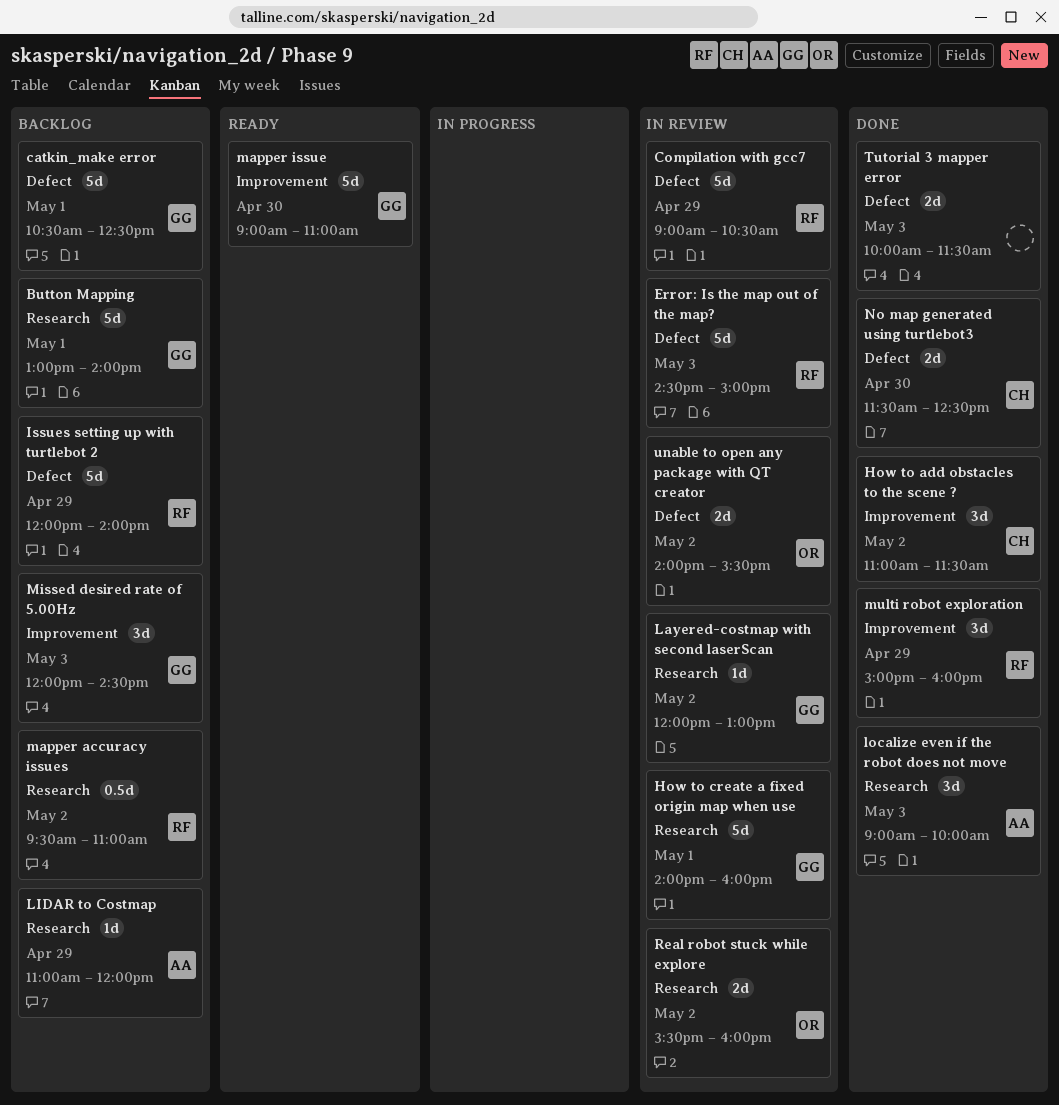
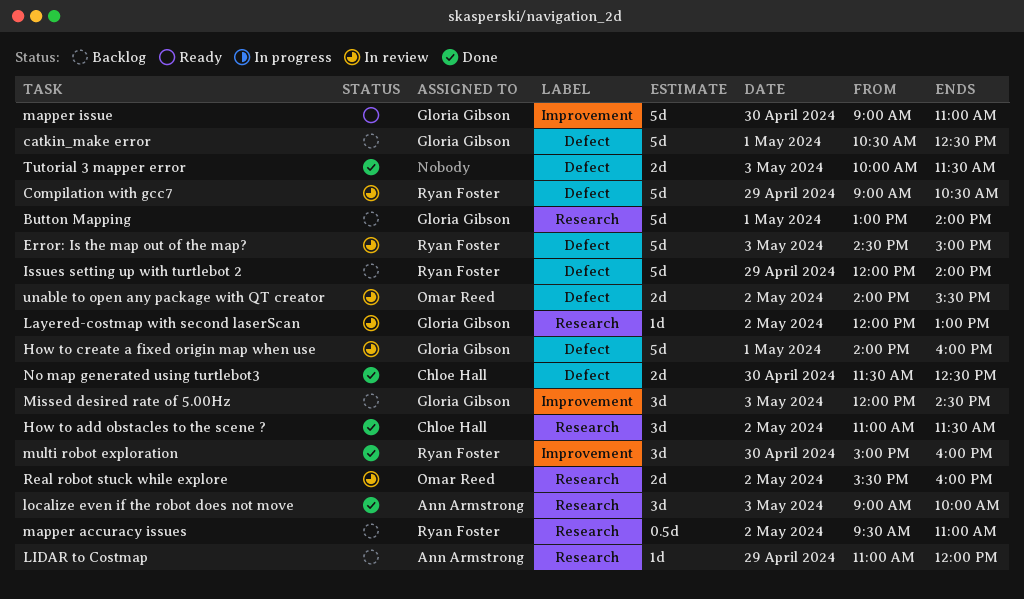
How to add obstacles to the scene ?, label: Improvement -> Research
How to create a fixed origin map when use, label: Research -> Defect
multi robot exploration, day: Apr 29 -> Apr 30

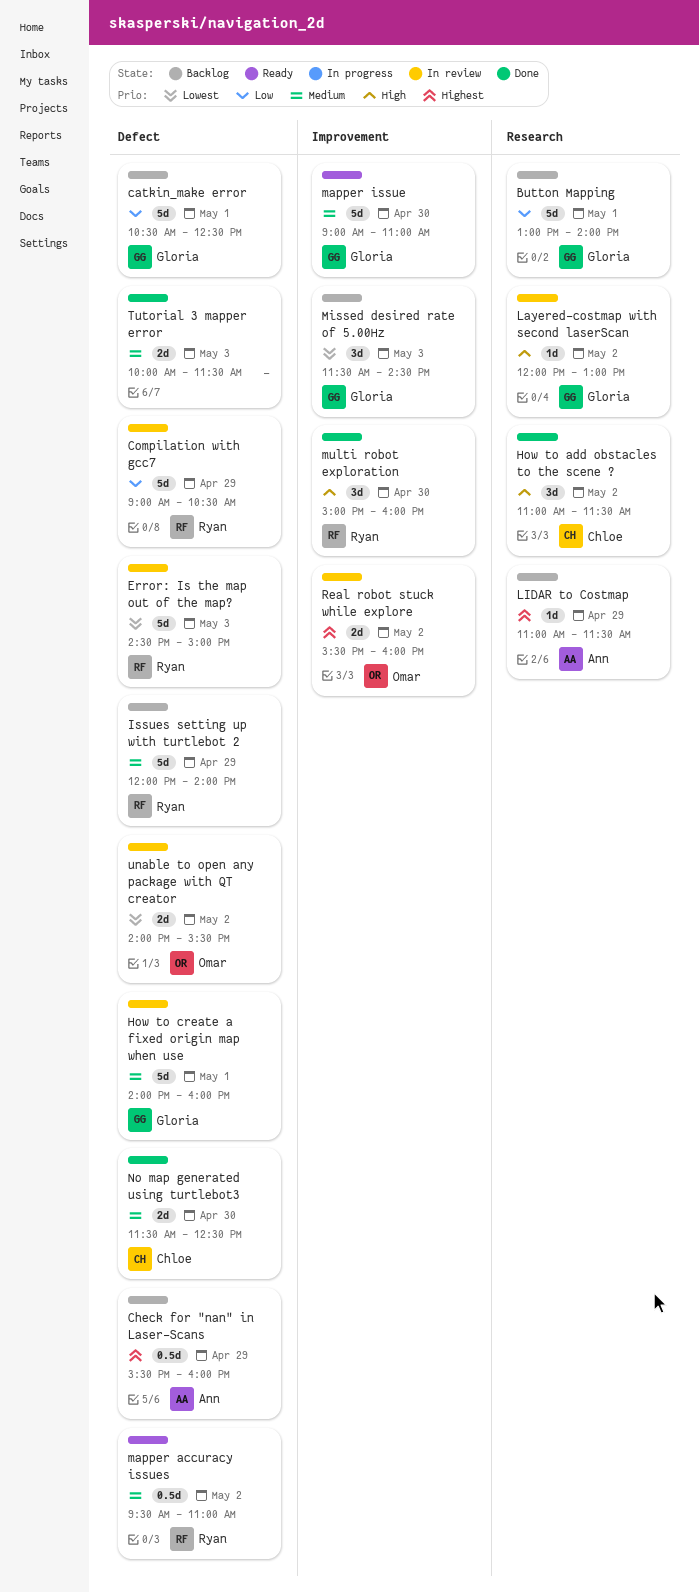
Check for "nan" in Laser-Scans: none -> present
LIDAR to Costmap, ends: 12:00 -> 11:30
localize even if the robot does not move: present -> none
mapper accuracy issues, status: Backlog -> Ready
mapper accuracy issues, label: Research -> Defect
Missed desired rate of 5.00Hz, begins: 12:00 -> 11:30
Real robot stuck while explore, label: Research -> Improvement

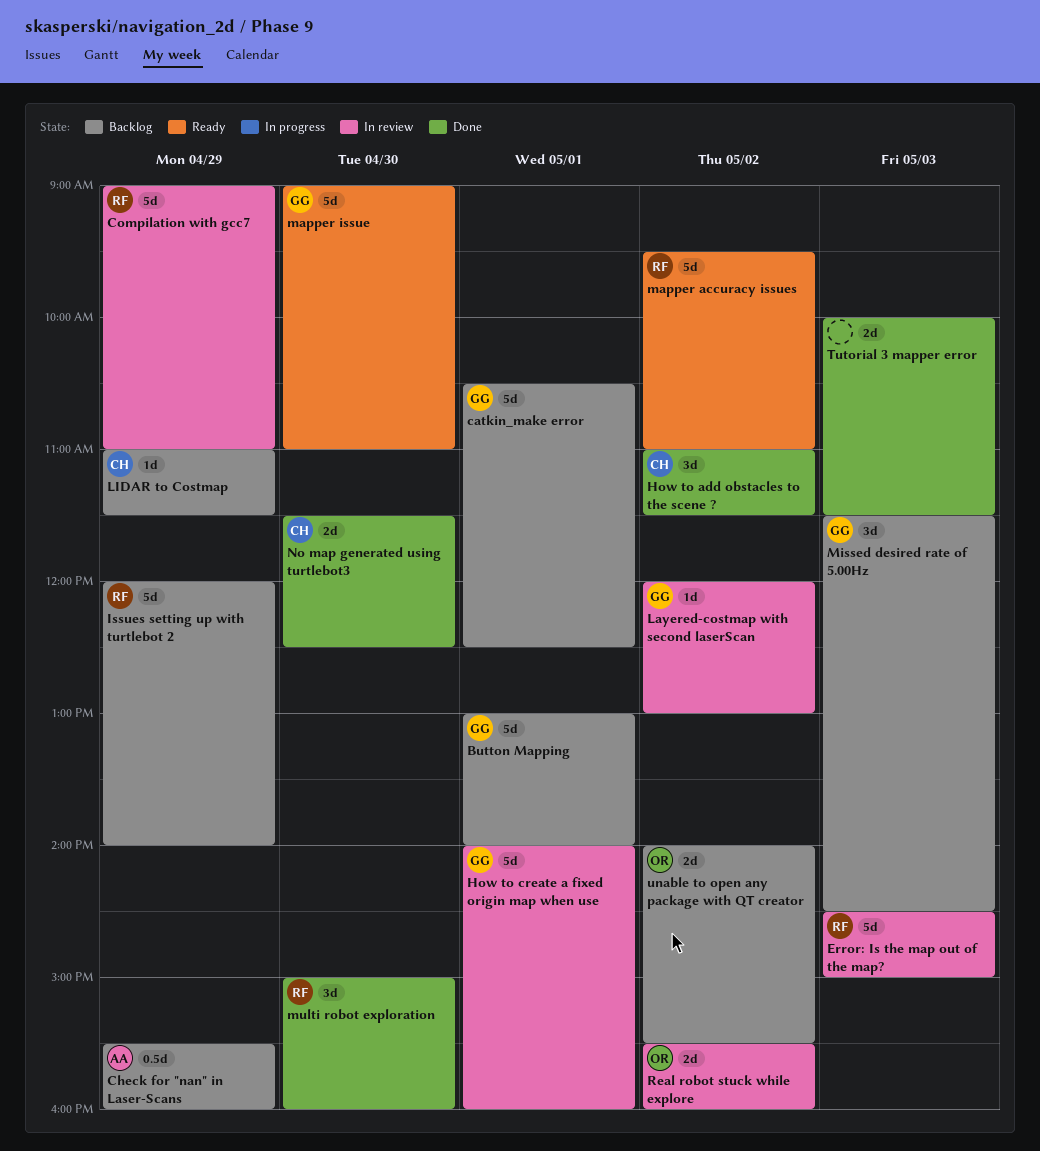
Compilation with gcc7, ends: 10:30 -> 11:00
LIDAR to Costmap, owner: Ann -> Chloe
mapper accuracy issues, estimate: 0.5d -> 5d
unable to open any package with QT creator, status: In review -> Backlog

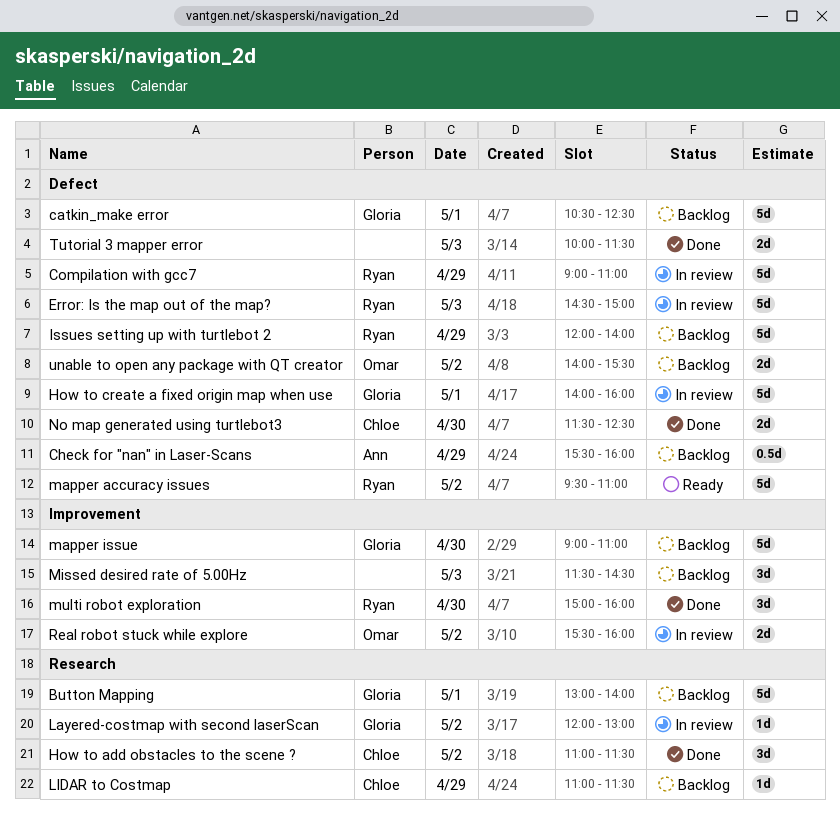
mapper issue, status: Ready -> Backlog
Missed desired rate of 5.00Hz, owner: Gloria -> none

